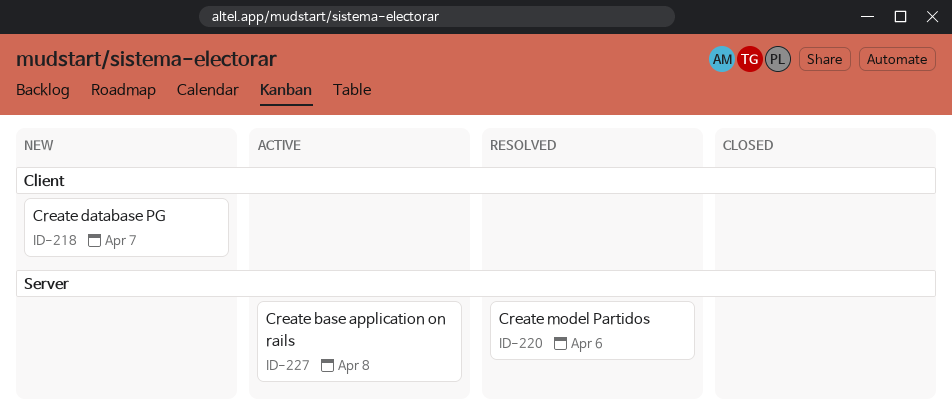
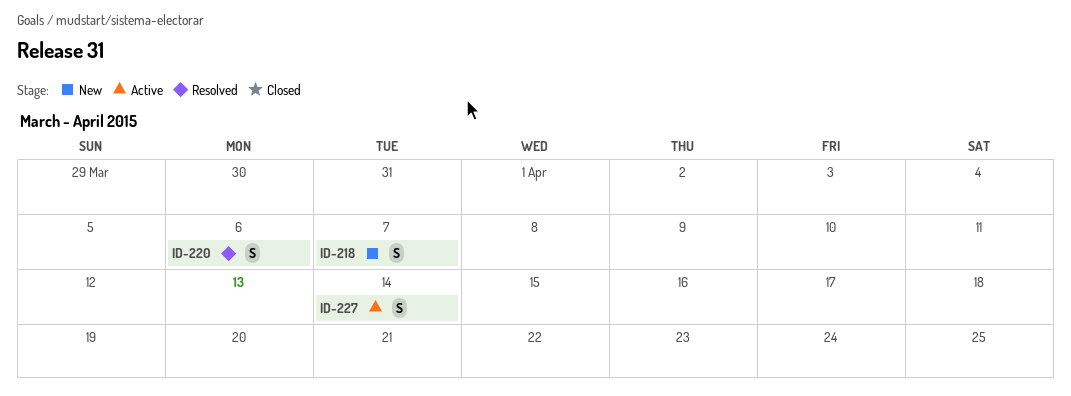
ID-227, due: Apr 8 -> Apr 14

